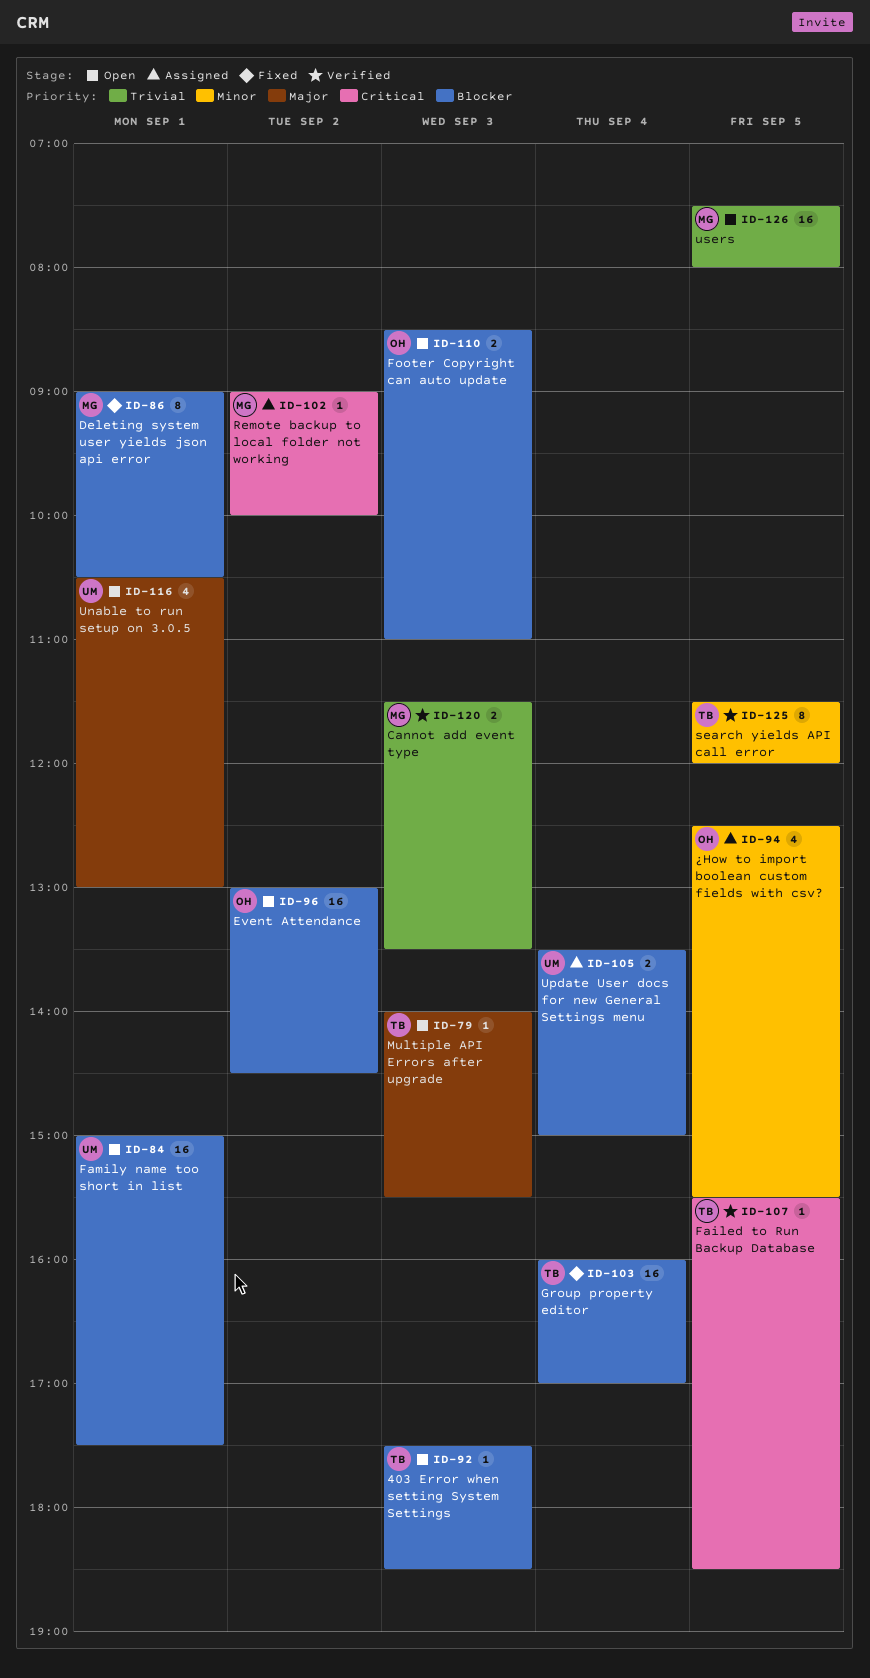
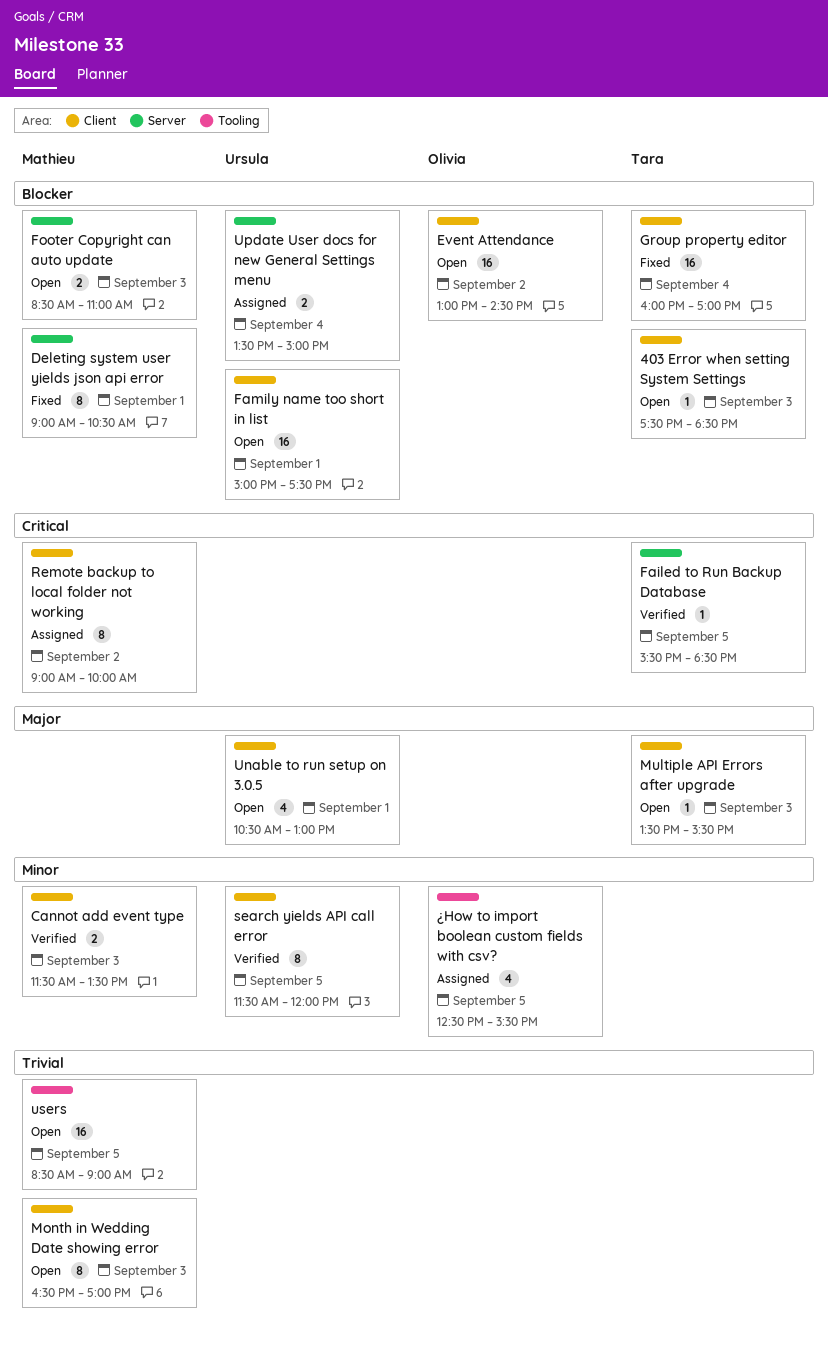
Cannot add event type, priority: Trivial -> Minor
Footer Copyright can auto update, owner: Olivia -> Mathieu
Month in Wedding Date showing error: none -> present
Multiple API Errors after upgrade, begins: 14:00 -> 13:30
Remote backup to local folder not working, estimate: 1 -> 8
search yields API call error, owner: Tara -> Ursula
users, begins: 07:30 -> 08:30
users, ends: 08:00 -> 09:00

